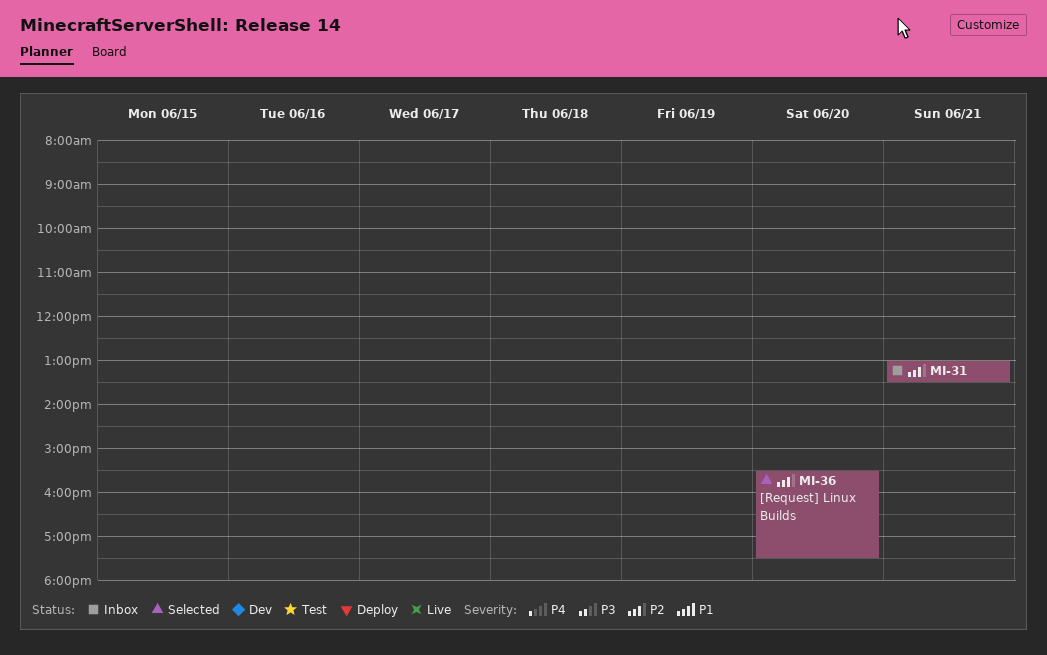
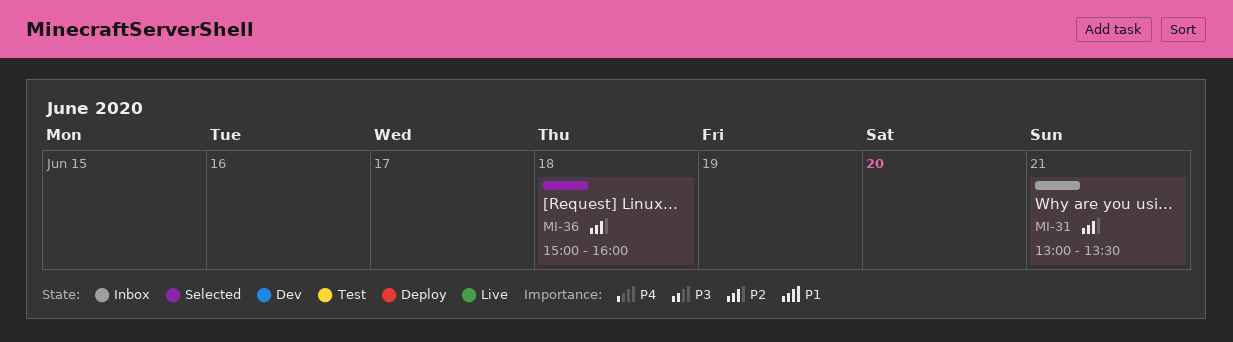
MI-36, day: Jun 20 -> Jun 18
MI-36, begins: 15:30 -> 15:00
MI-36, ends: 17:30 -> 16:00

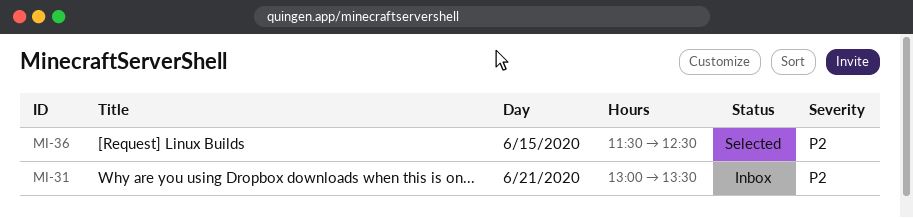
MI-36, day: Jun 18 -> Jun 15
MI-36, begins: 15:00 -> 11:30
MI-36, ends: 16:00 -> 12:30

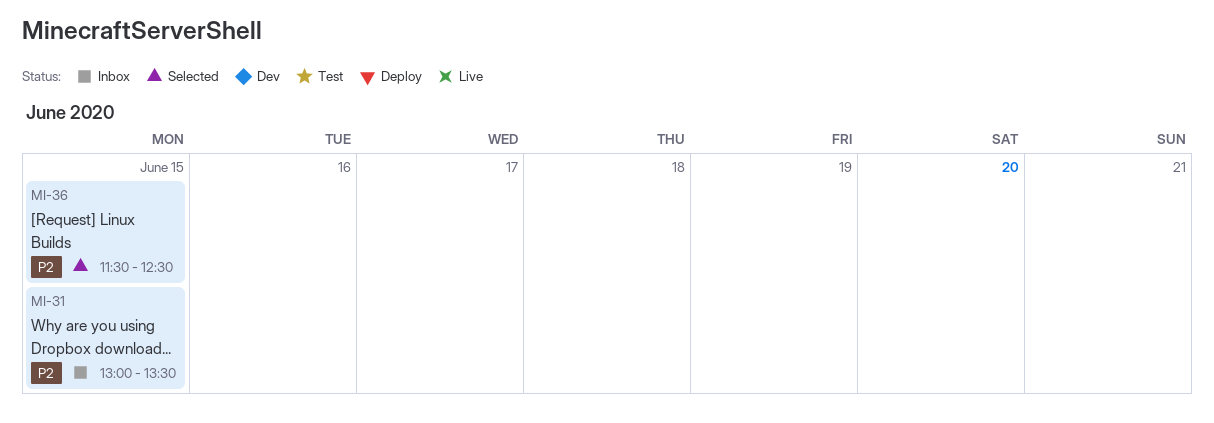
MI-31, day: Jun 21 -> Jun 15

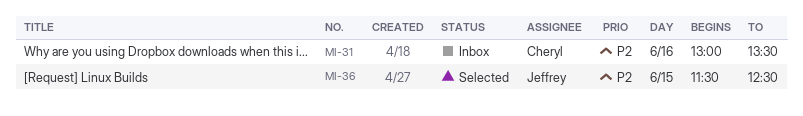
MI-31, day: Jun 15 -> Jun 16

